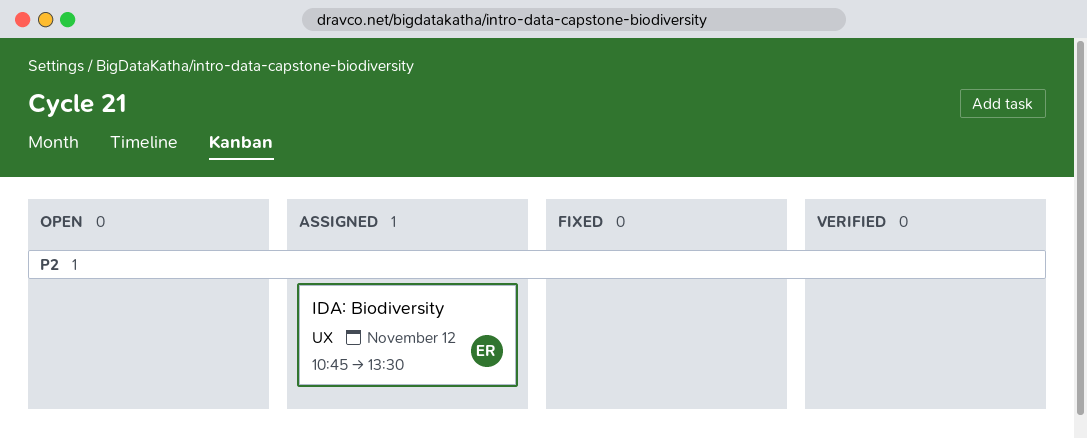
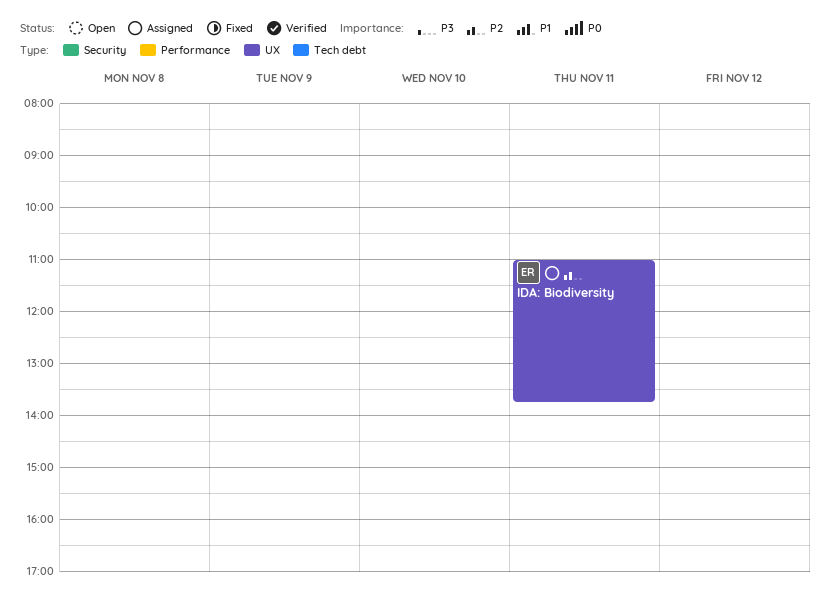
IDA: Biodiversity, day: Nov 12 -> Nov 11
IDA: Biodiversity, begins: 10:45 -> 11:00
IDA: Biodiversity, ends: 13:30 -> 13:45

